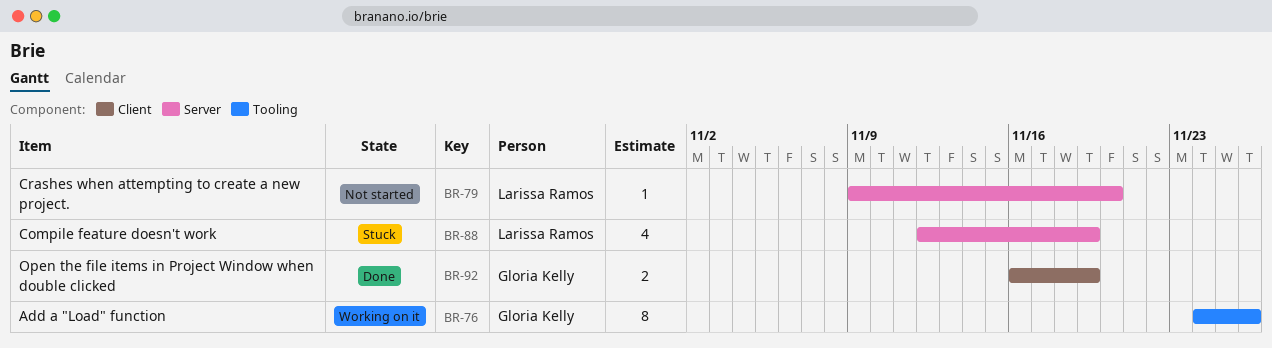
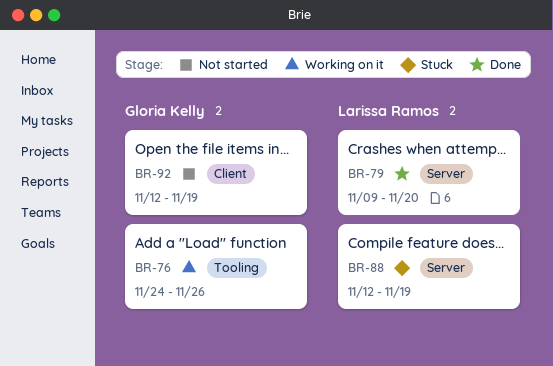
BR-79, status: Not started -> Done
BR-92, status: Done -> Not started
BR-92, start: Nov 16 -> Nov 12

